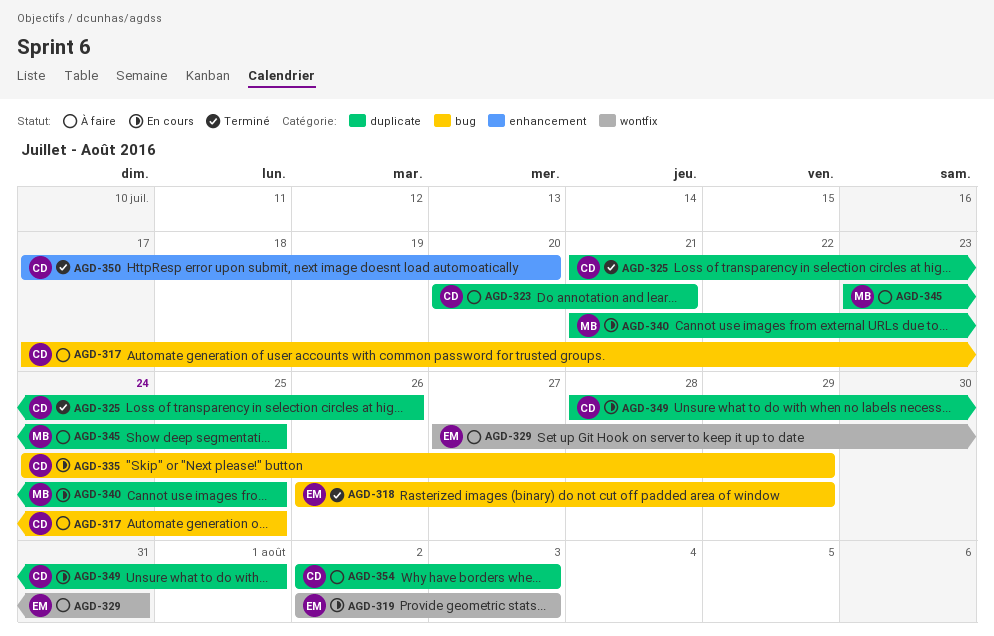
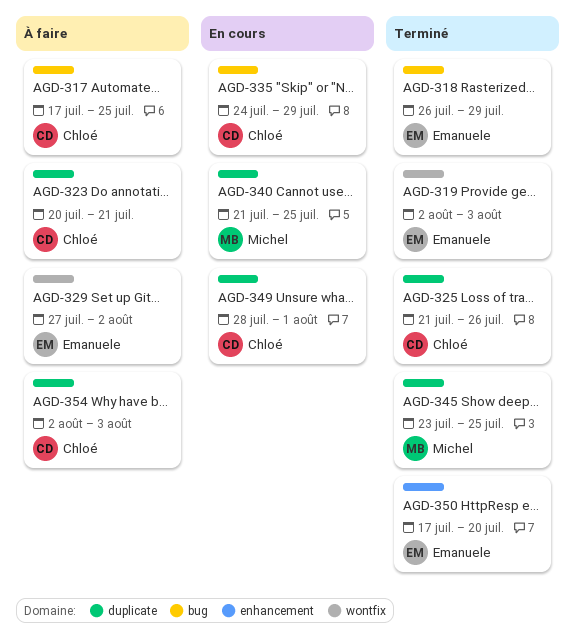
AGD-319, status: En cours -> Terminé
AGD-329, due: Jul 31 -> Aug 2
AGD-345, status: À faire -> Terminé
AGD-350, owner: Chloé -> Emanuele

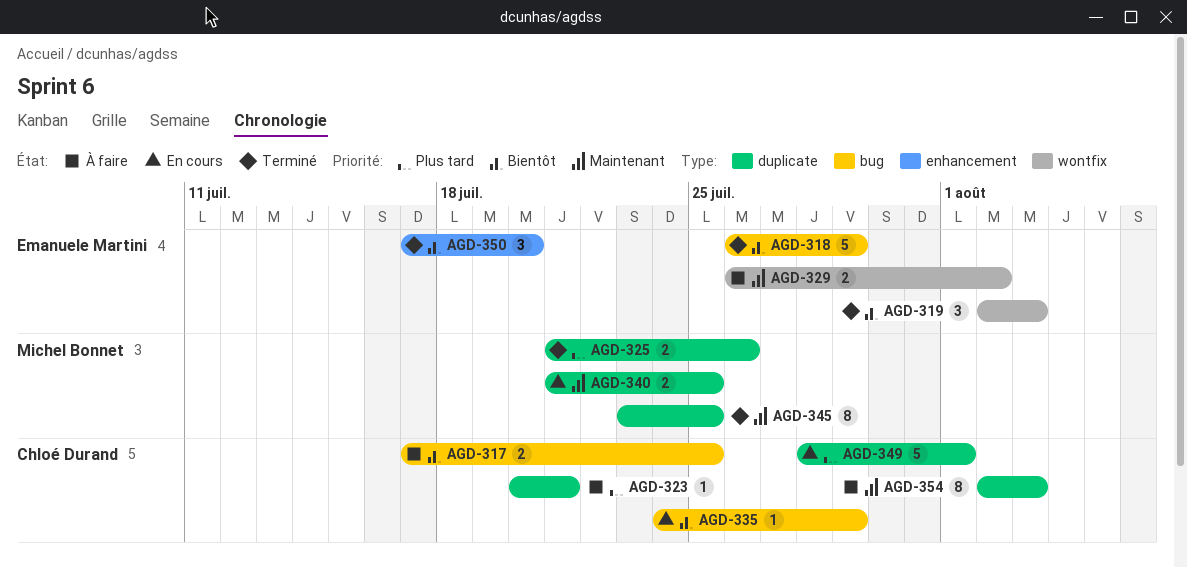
AGD-325, owner: Chloé Durand -> Michel Bonnet
AGD-329, start: Jul 27 -> Jul 26

